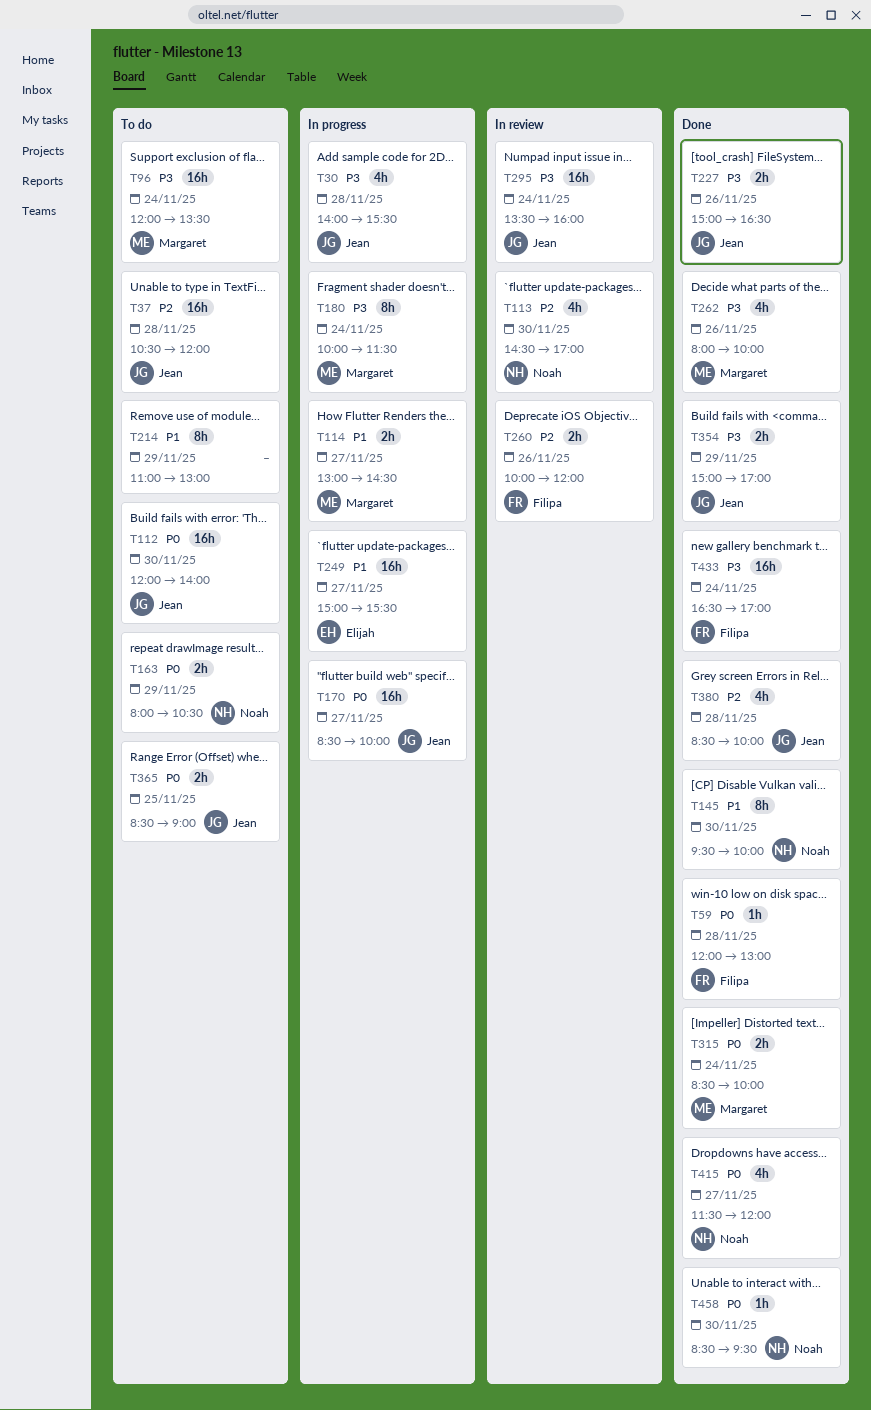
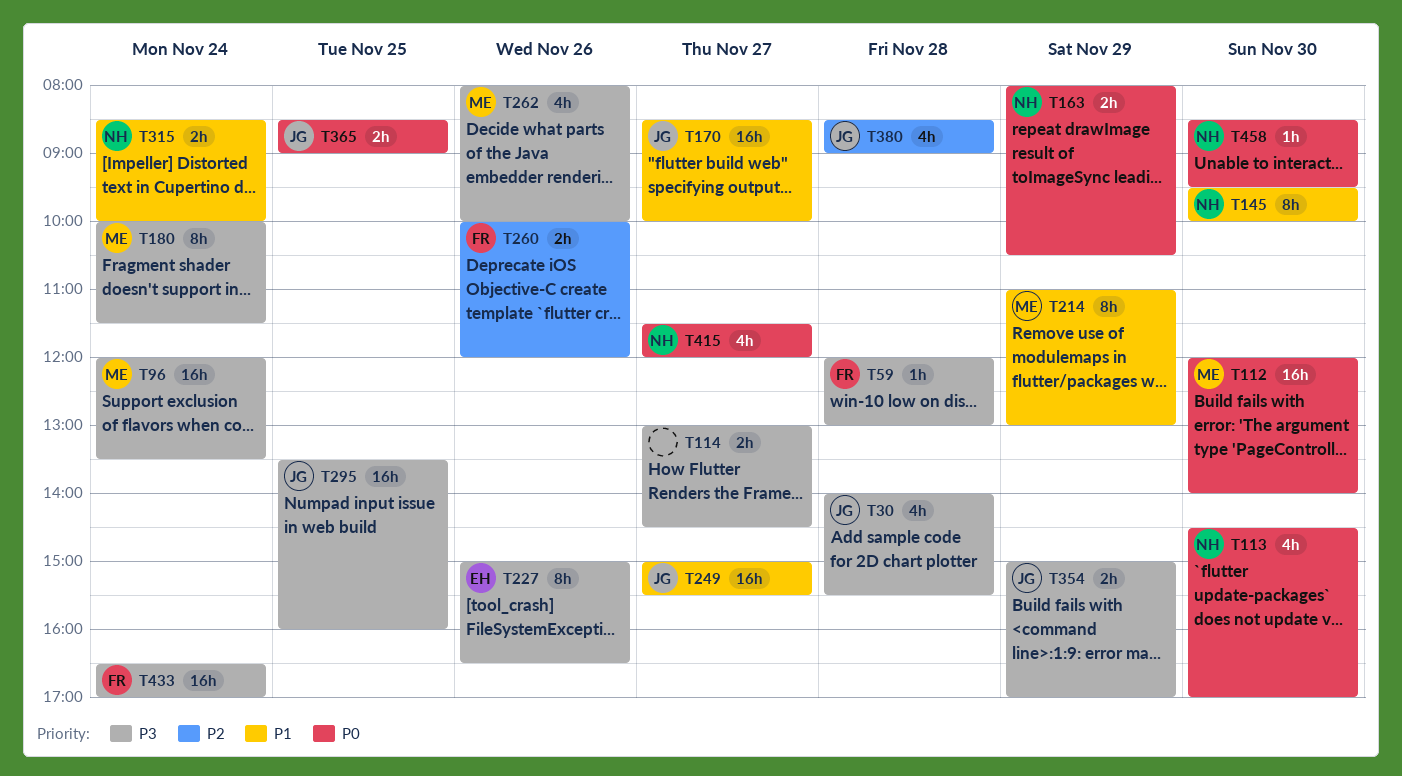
T37: present -> none
T59, priority: P0 -> P3
T112, owner: Jean -> Margaret
T113, priority: P2 -> P0
T114, owner: Margaret -> none
T114, priority: P1 -> P3
T170, priority: P0 -> P1
T214, owner: none -> Margaret
T227, owner: Jean -> Elijah
T227, estimate: 2h -> 8h
T249, owner: Elijah -> Jean
T295, day: Nov 24 -> Nov 25
T315, owner: Margaret -> Noah
T315, priority: P0 -> P1
T380, ends: 10:00 -> 09:00

